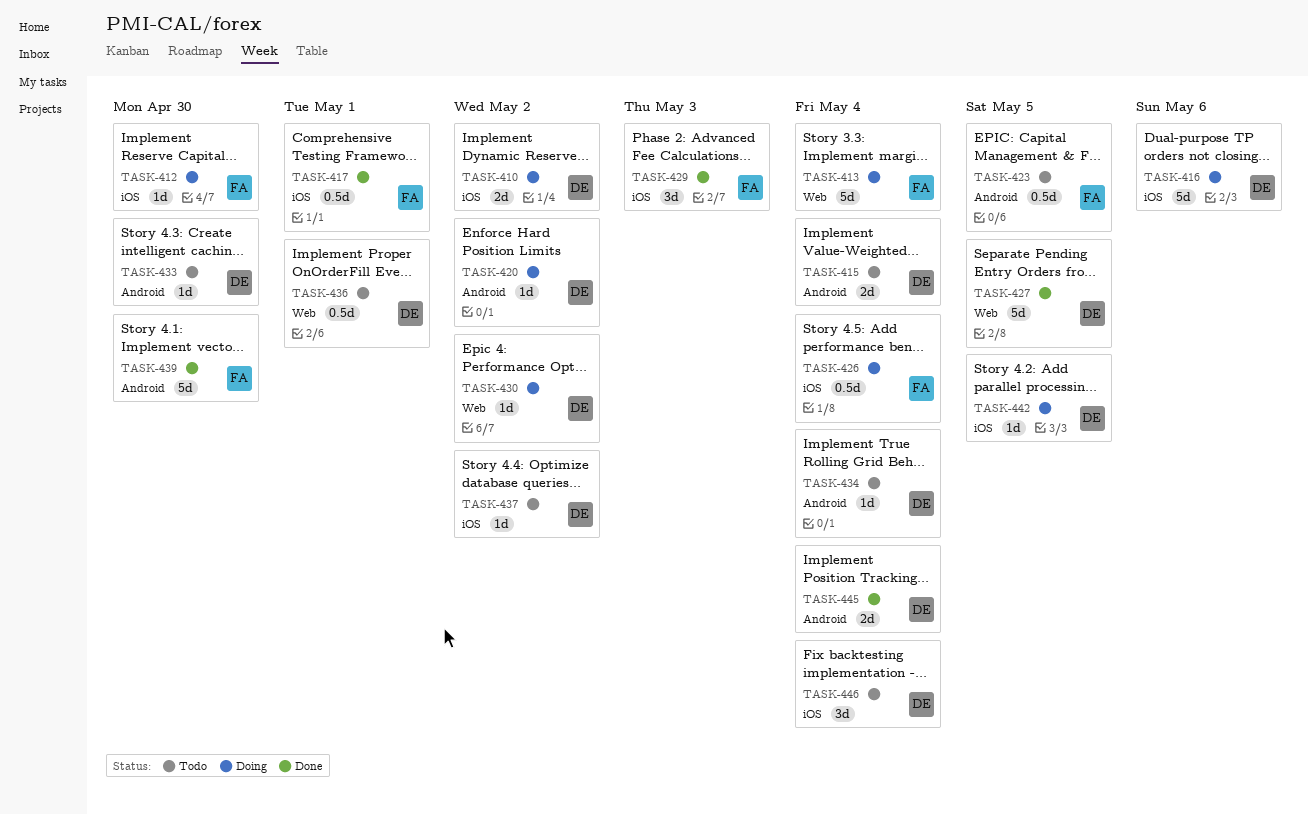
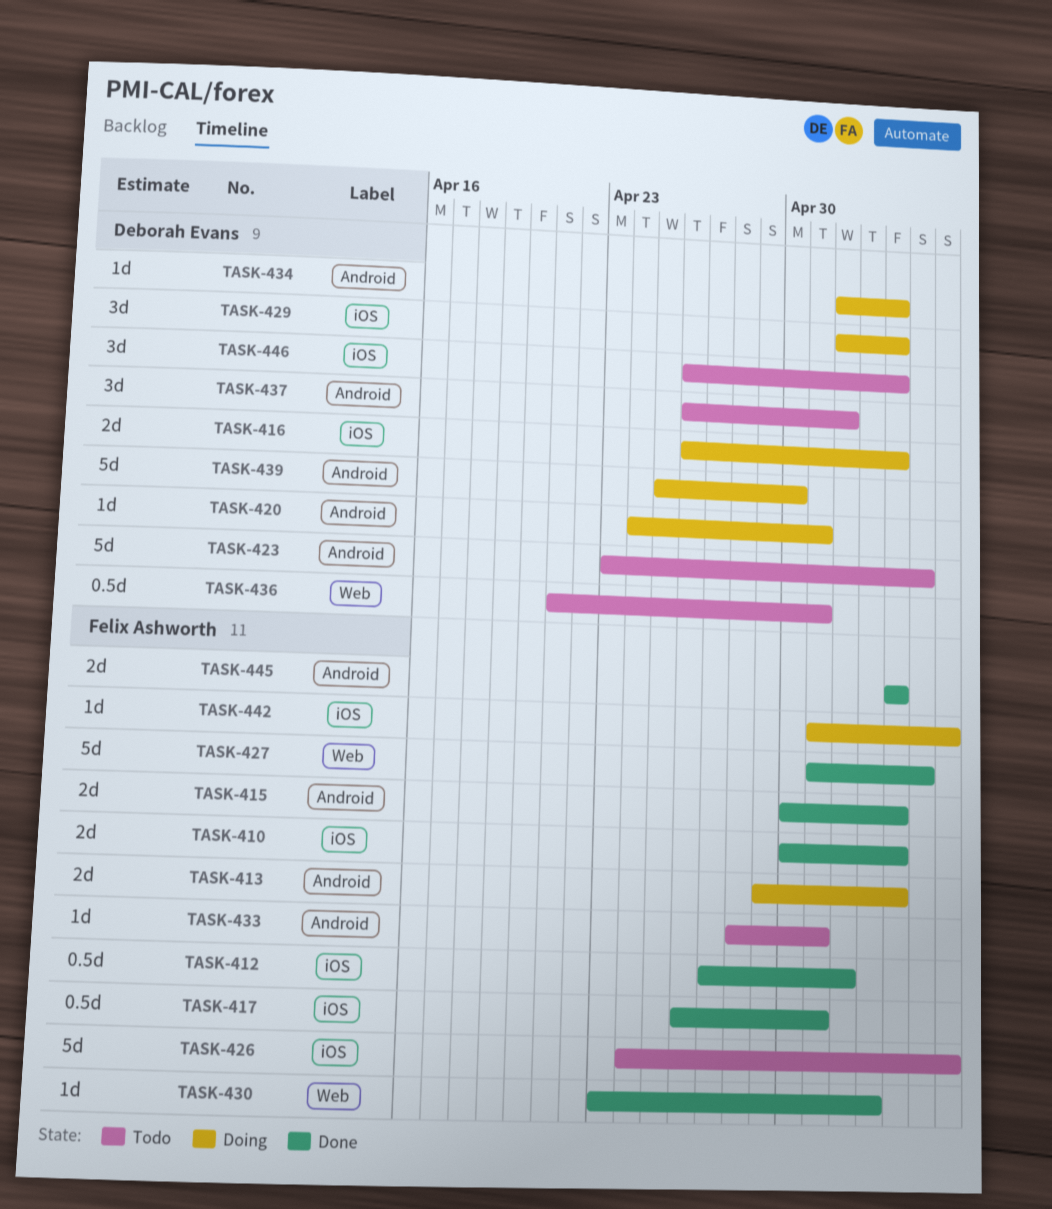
TASK-410, status: Doing -> Done
TASK-410, owner: Deborah Evans -> Felix Ashworth
TASK-410, due: May 2 -> May 4
TASK-412, status: Doing -> Done
TASK-412, estimate: 1d -> 0.5d
TASK-412, due: Apr 30 -> May 2
TASK-413, label: Web -> Android
TASK-413, estimate: 5d -> 2d
TASK-415, status: Todo -> Done
TASK-415, owner: Deborah Evans -> Felix Ashworth
TASK-416, estimate: 5d -> 2d
TASK-416, due: May 6 -> May 4
TASK-420, due: May 2 -> May 1
TASK-423, owner: Felix Ashworth -> Deborah Evans
TASK-423, estimate: 0.5d -> 5d
TASK-426, status: Doing -> Todo
TASK-426, estimate: 0.5d -> 5d
TASK-426, due: May 4 -> May 6
TASK-427, owner: Deborah Evans -> Felix Ashworth
TASK-429, status: Done -> Doing
TASK-429, owner: Felix Ashworth -> Deborah Evans
TASK-429, due: May 3 -> May 4
TASK-430, status: Doing -> Done
TASK-430, owner: Deborah Evans -> Felix Ashworth
TASK-430, due: May 2 -> May 3
TASK-433, owner: Deborah Evans -> Felix Ashworth
TASK-433, due: Apr 30 -> May 1
TASK-434, status: Todo -> Doing
TASK-437, label: iOS -> Android
TASK-437, estimate: 1d -> 3d
TASK-439, status: Done -> Doing
TASK-439, owner: Felix Ashworth -> Deborah Evans
TASK-442, owner: Deborah Evans -> Felix Ashworth
TASK-442, due: May 5 -> May 6
TASK-445, owner: Deborah Evans -> Felix Ashworth

